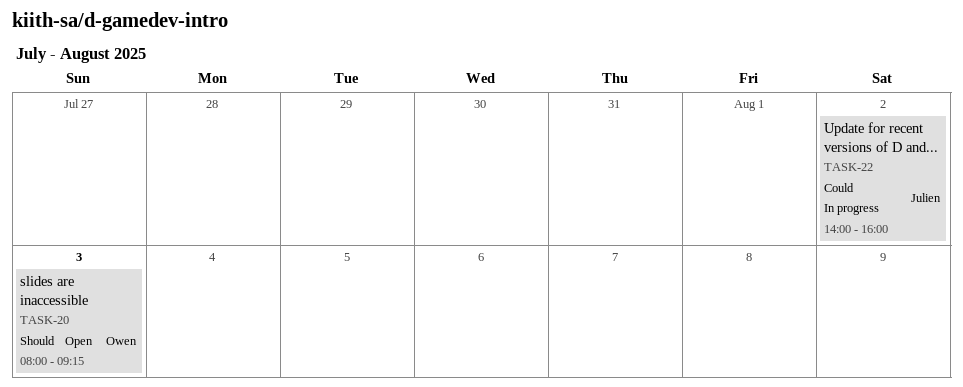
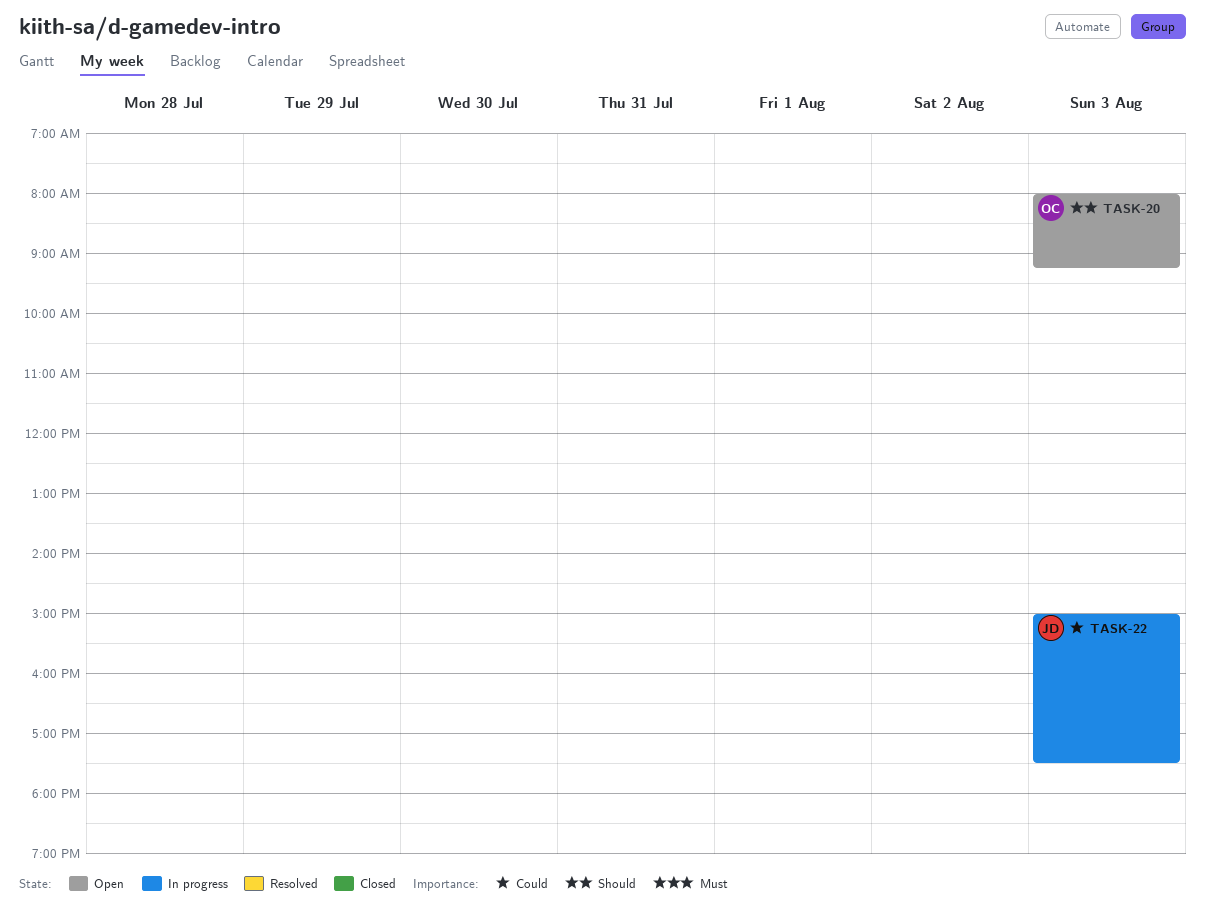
TASK-22, day: Aug 2 -> Aug 3
TASK-22, begins: 14:00 -> 15:00
TASK-22, ends: 16:00 -> 17:30

